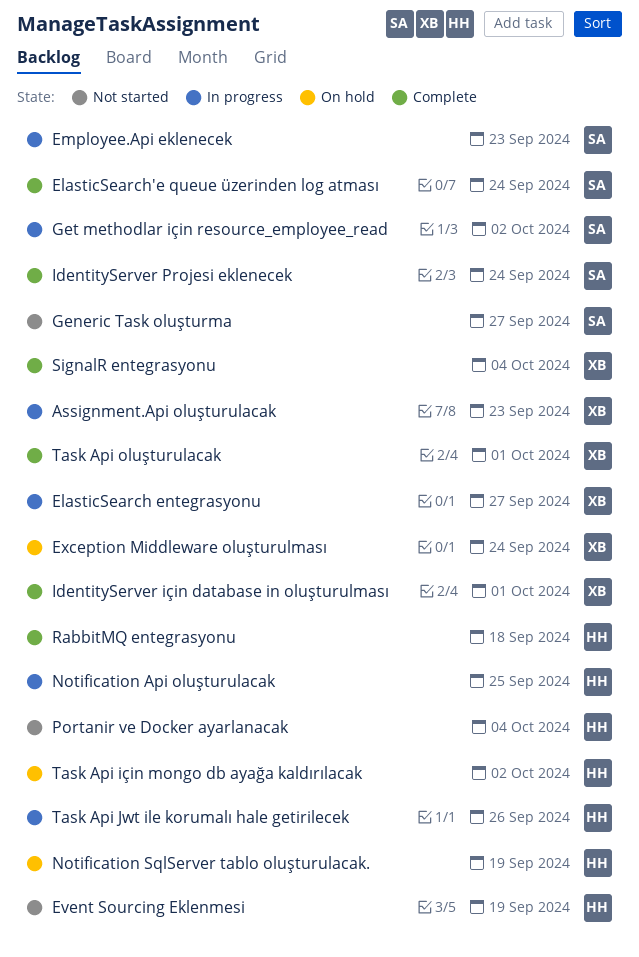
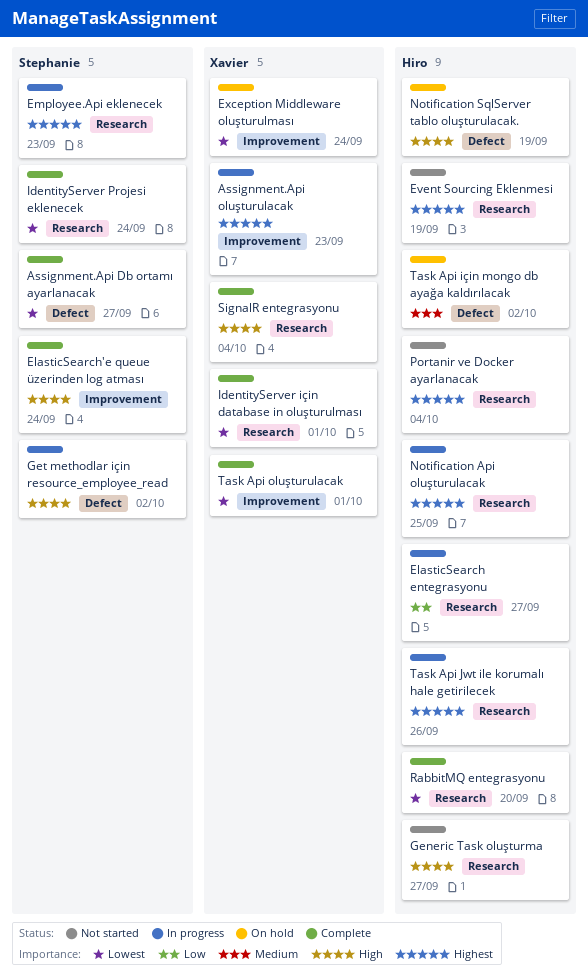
Assignment.Api Db ortamı ayarlanacak: none -> present
ElasticSearch entegrasyonu, owner: Xavier -> Hiro
Generic Task oluşturma, owner: Stephanie -> Hiro
RabbitMQ entegrasyonu, due: Sep 18 -> Sep 20

